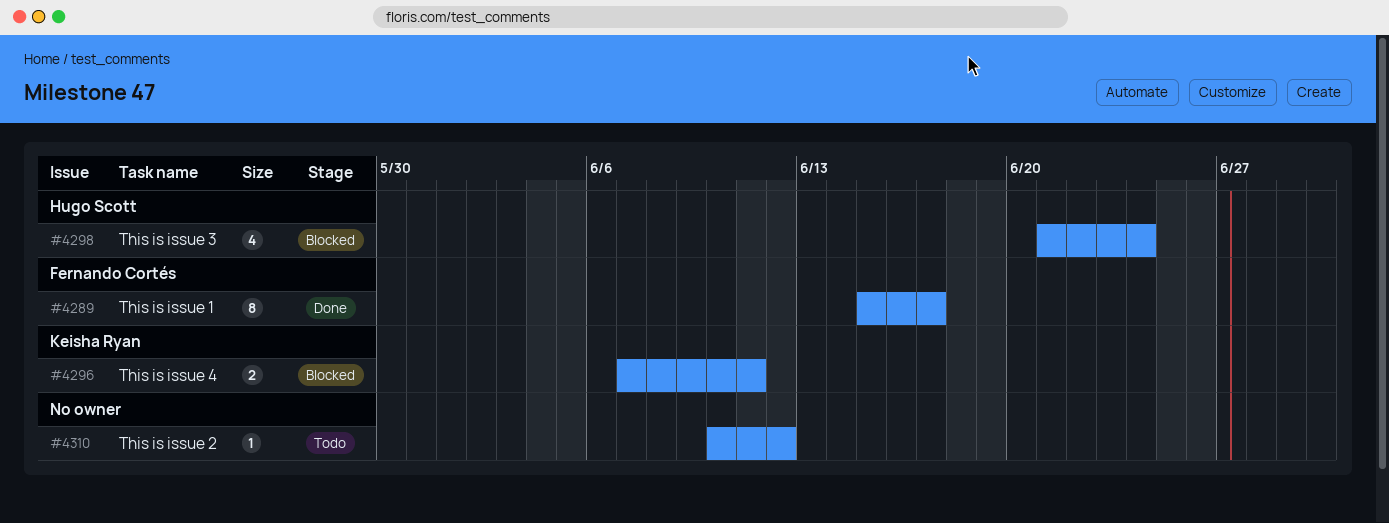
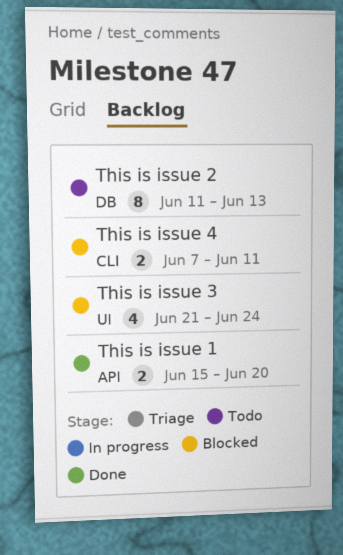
This is issue 1, estimate: 8 -> 2
This is issue 1, due: Jun 17 -> Jun 20
This is issue 2, estimate: 1 -> 8
This is issue 2, start: Jun 10 -> Jun 11
This is issue 2, due: Jun 12 -> Jun 13

